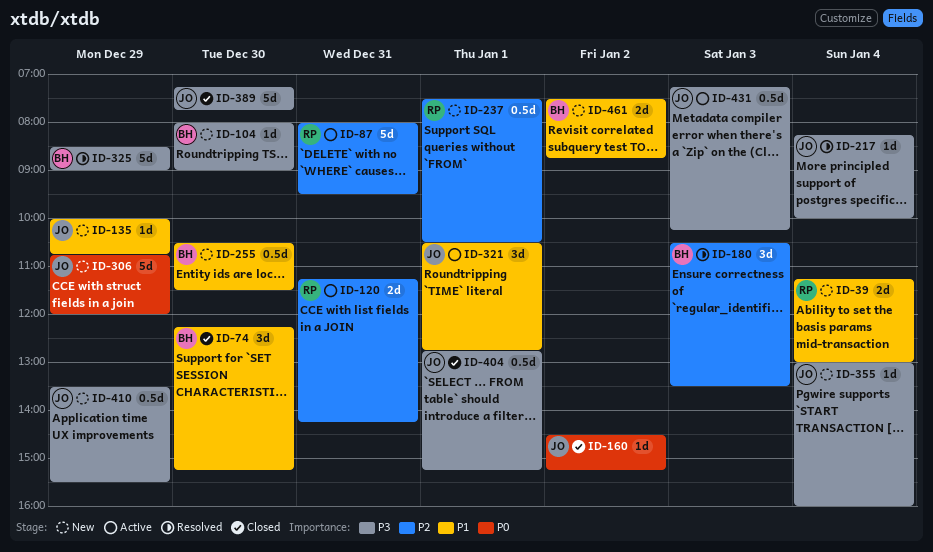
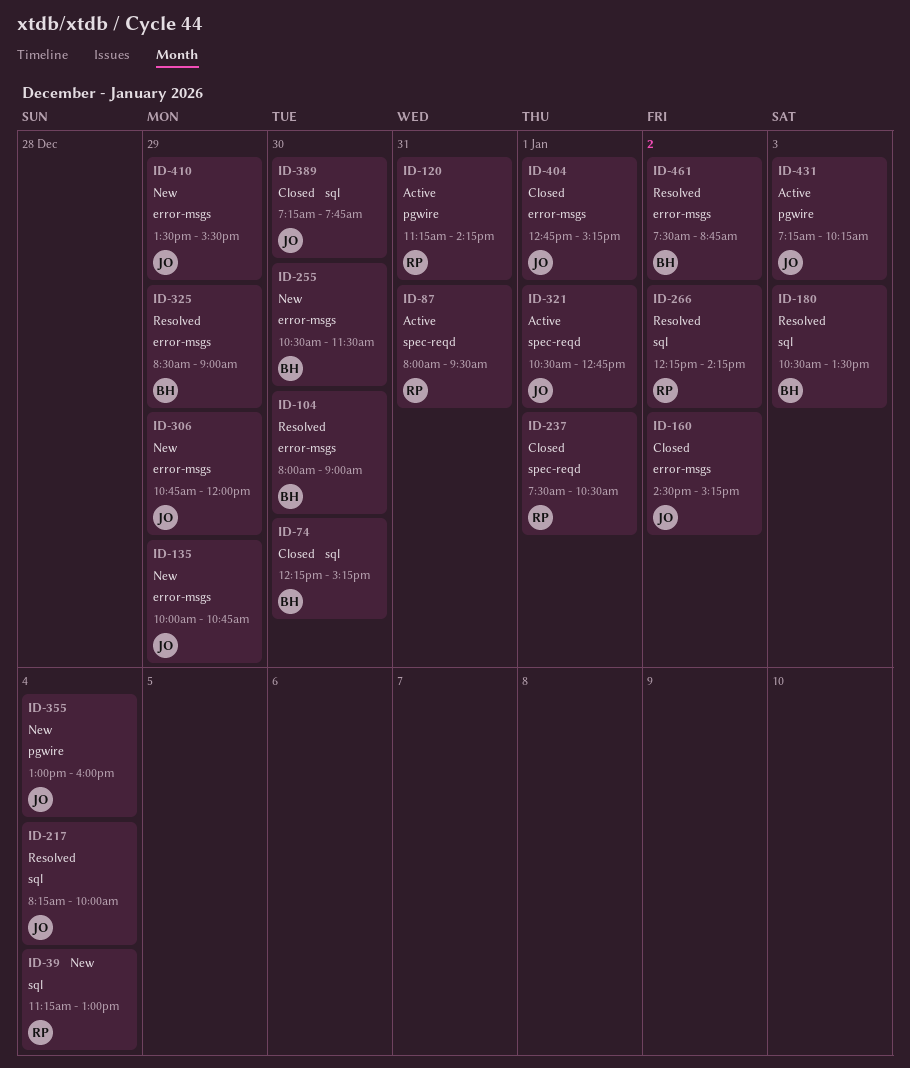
ID-104, status: New -> Resolved
ID-237, status: New -> Closed
ID-266: none -> present
ID-461, status: New -> Resolved

